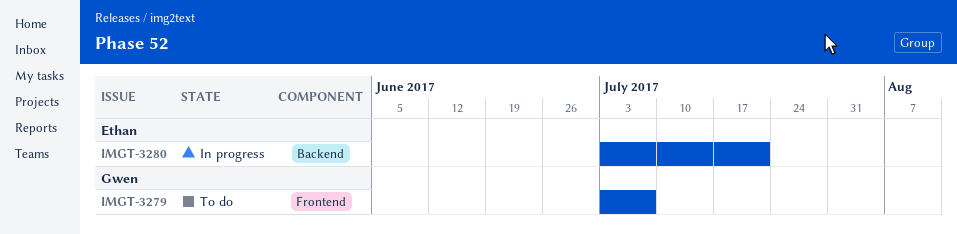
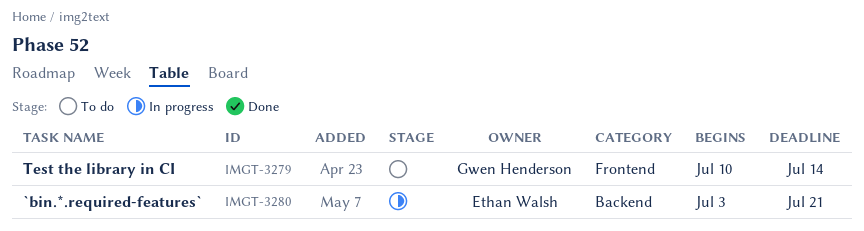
IMGT-3279, start: Jul 3 -> Jul 10
IMGT-3279, due: Jul 7 -> Jul 14

